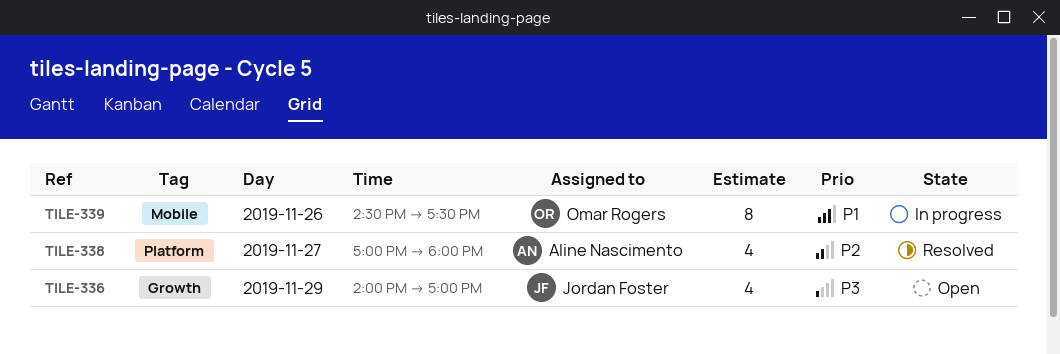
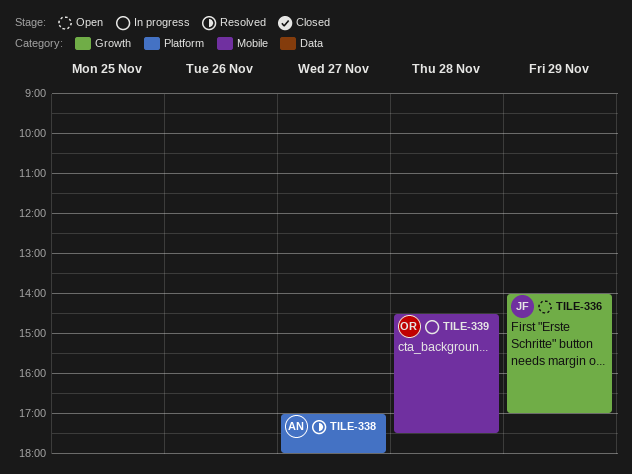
TILE-339, day: Nov 26 -> Nov 28

